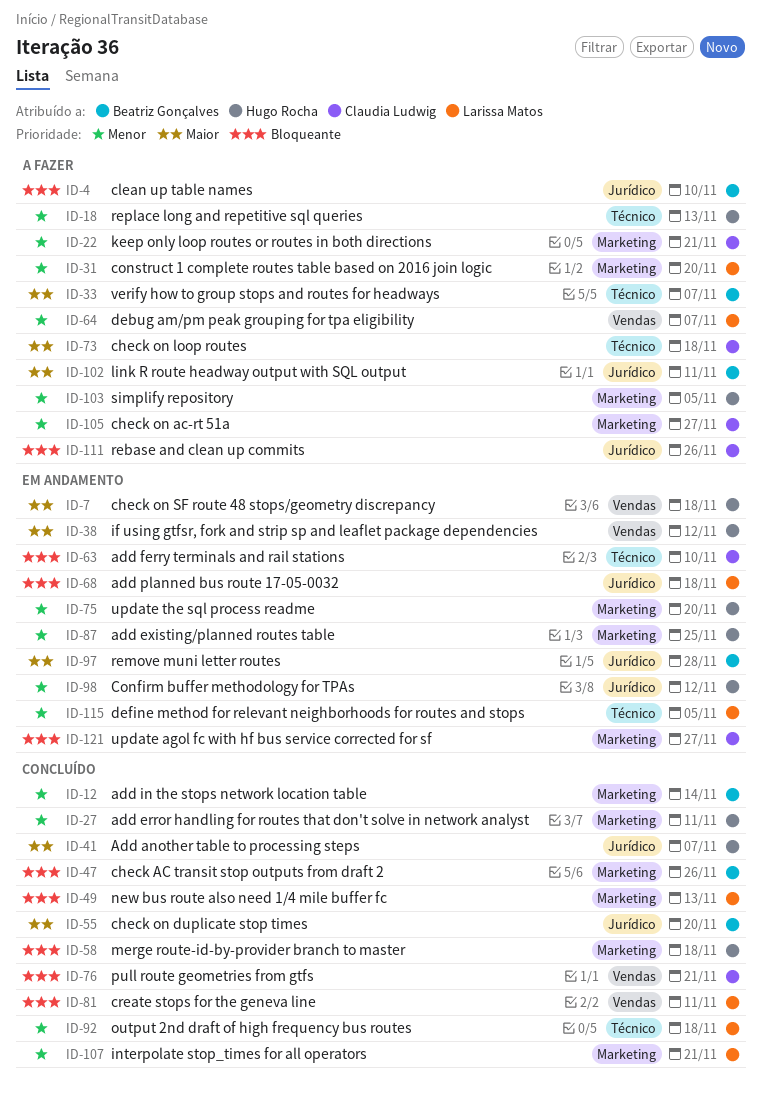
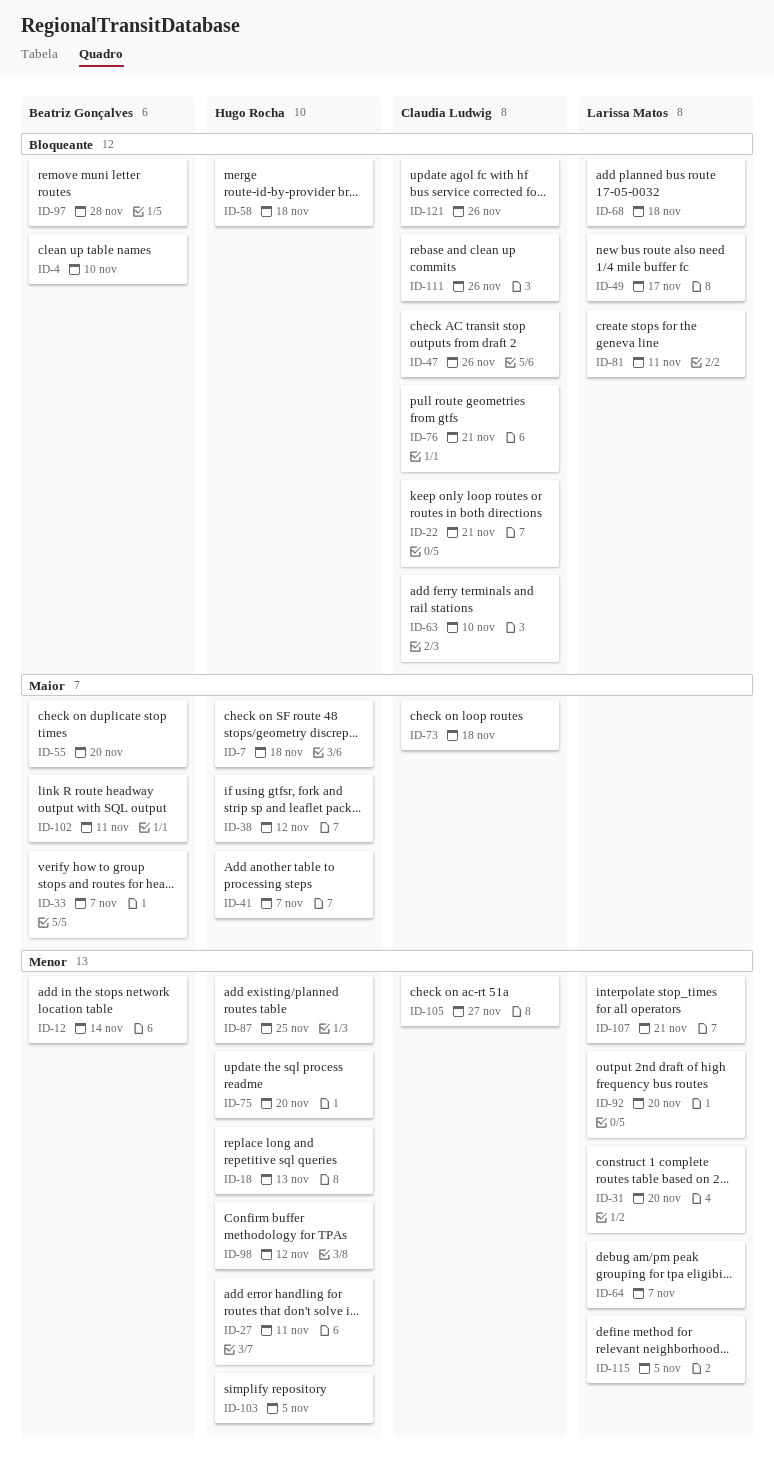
ID-22, priority: Menor -> Bloqueante
ID-47, owner: Beatriz Gonçalves -> Claudia Ludwig
ID-49, due: Nov 13 -> Nov 17
ID-92, due: Nov 18 -> Nov 20
ID-97, priority: Maior -> Bloqueante
ID-121, due: Nov 27 -> Nov 26

